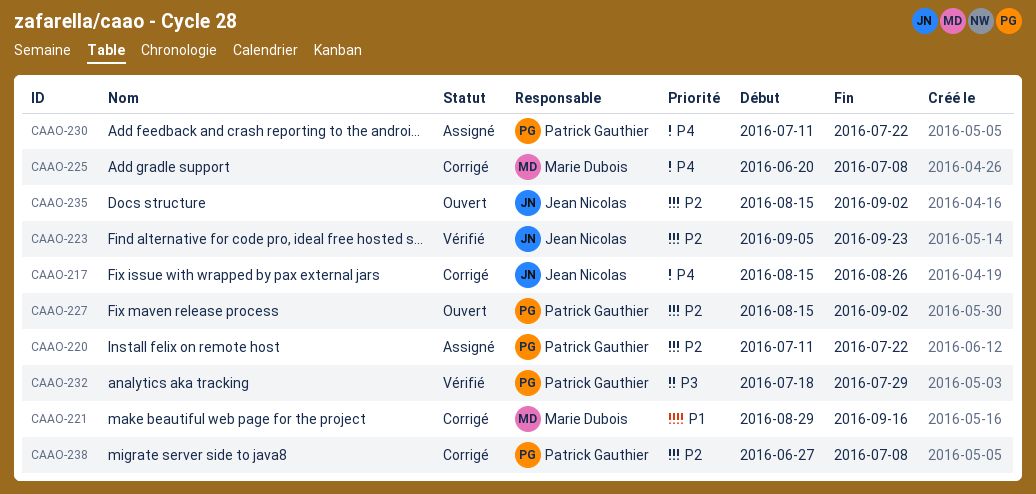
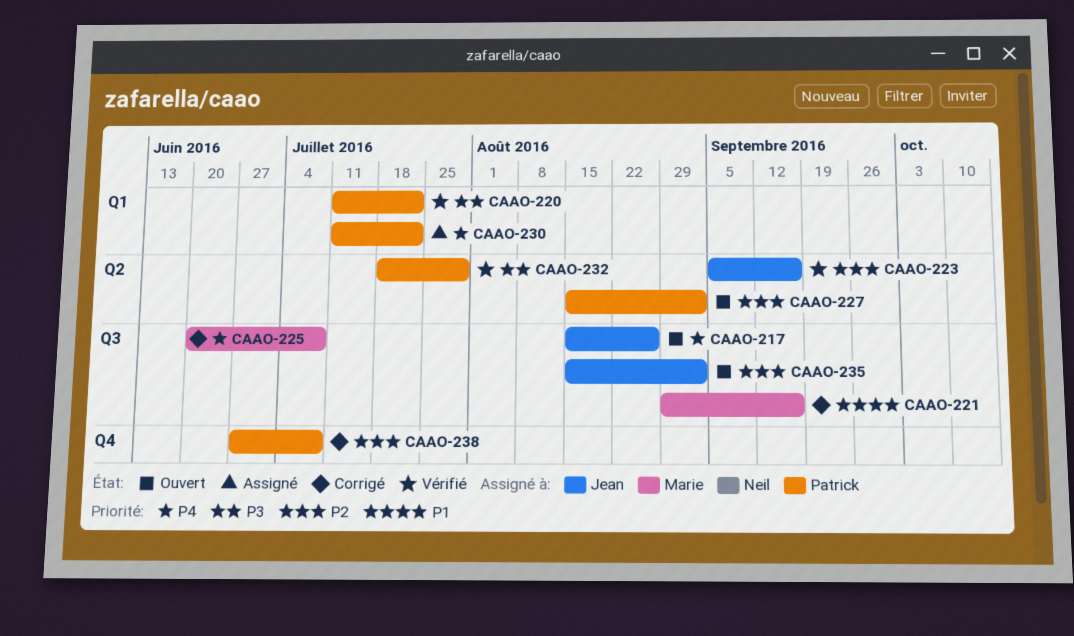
CAAO-217, status: Corrigé -> Ouvert
CAAO-220, status: Assigné -> Vérifié
CAAO-220, priority: P2 -> P3
CAAO-223, due: Sep 23 -> Sep 16

